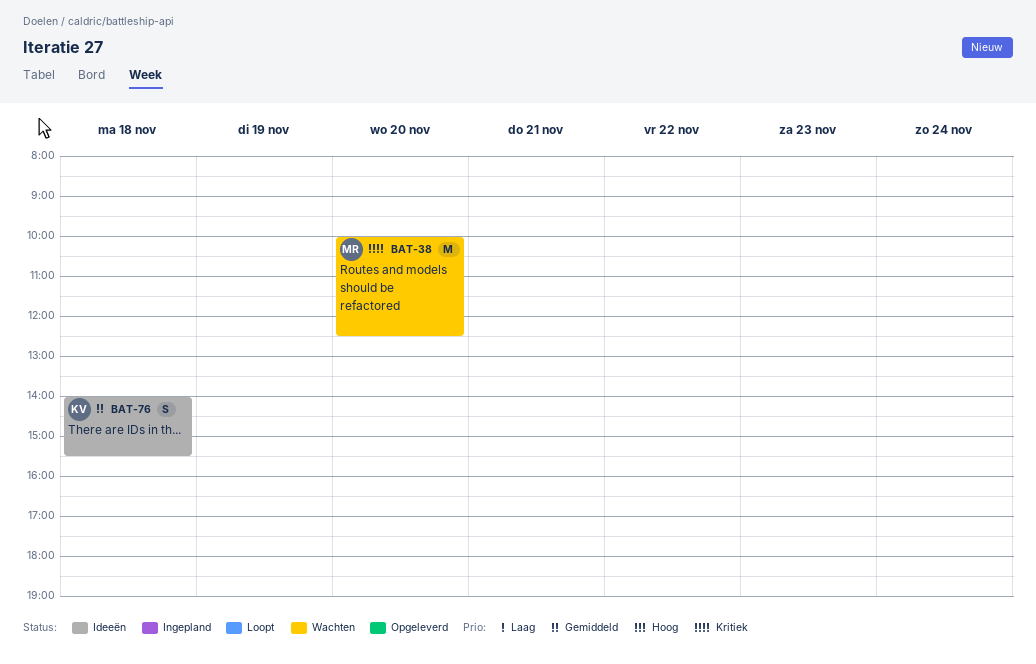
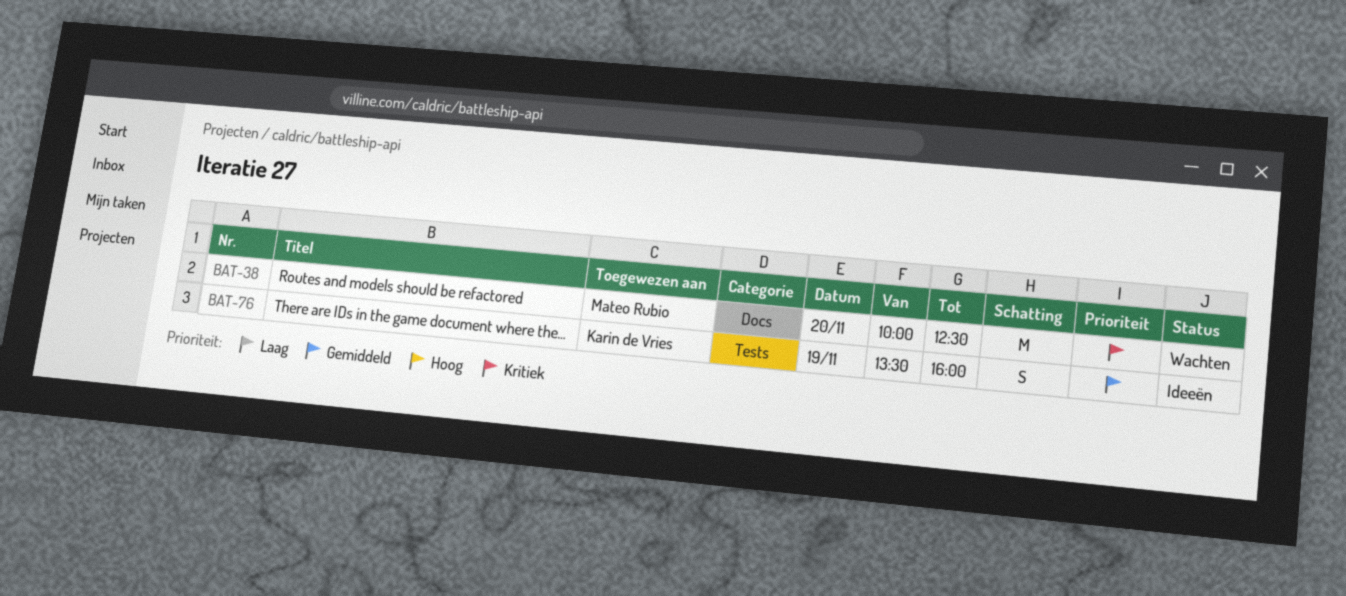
BAT-76, day: Nov 18 -> Nov 19
BAT-76, begins: 14:00 -> 13:30
BAT-76, ends: 15:30 -> 16:00

